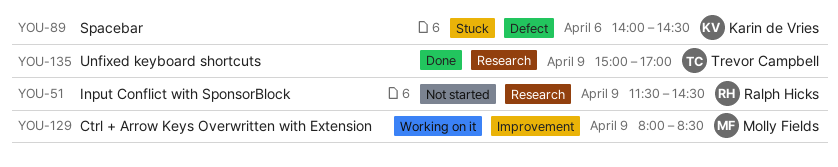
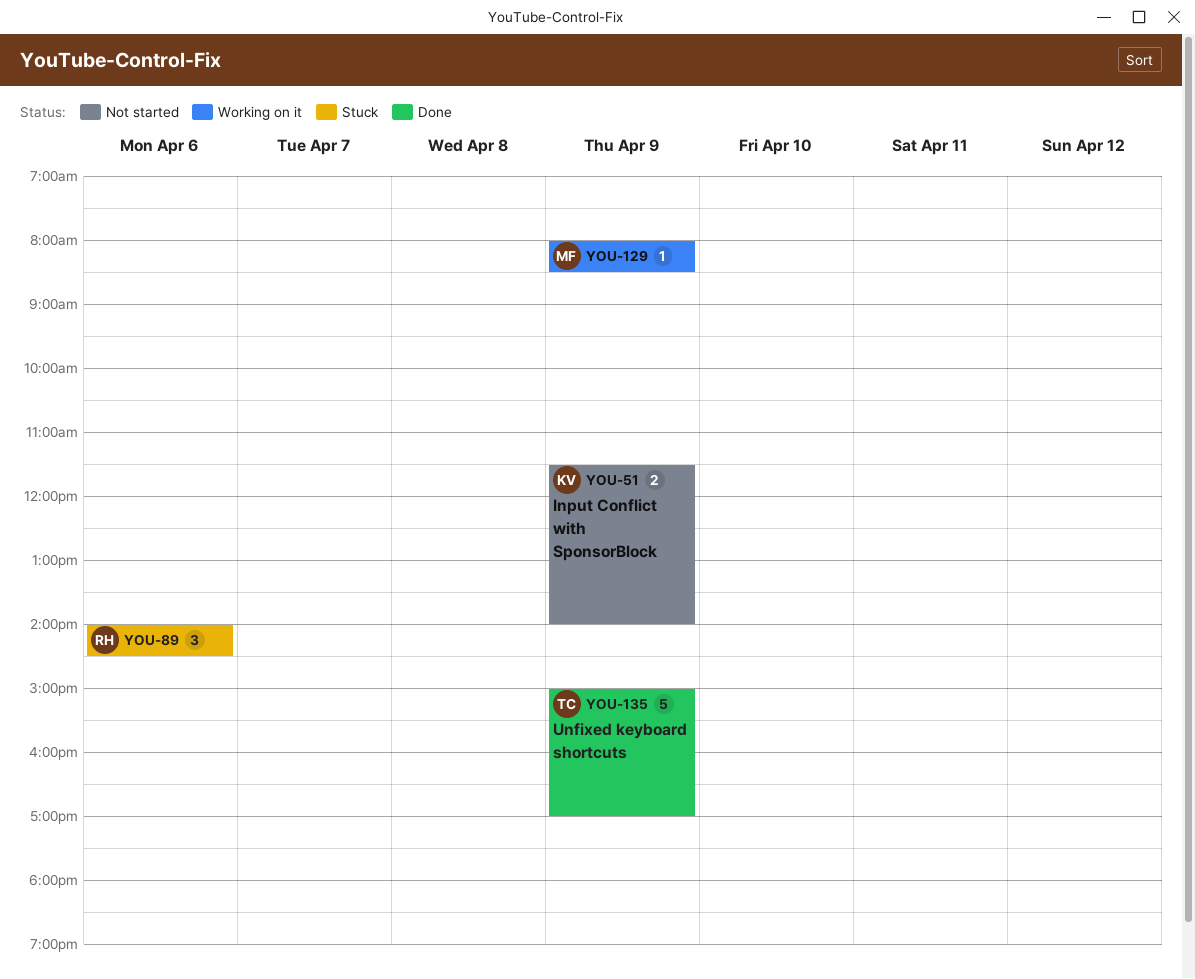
YOU-51, owner: Ralph Hicks -> Karin de Vries
YOU-51, ends: 14:30 -> 14:00
YOU-89, owner: Karin de Vries -> Ralph Hicks

